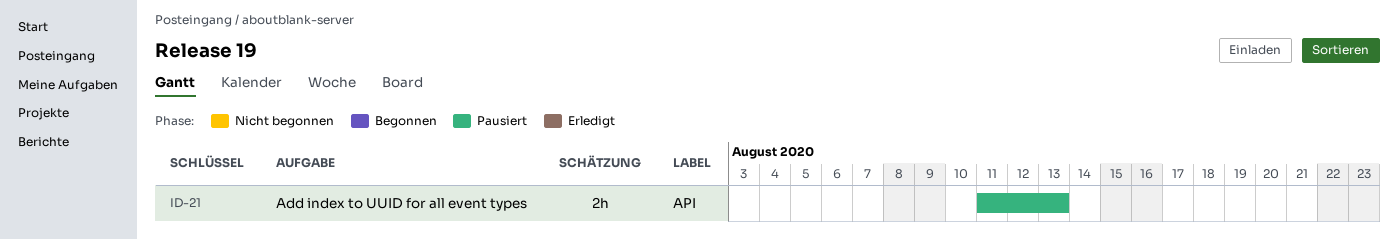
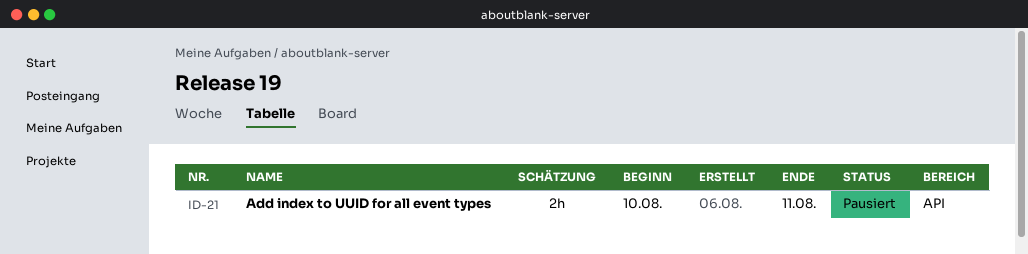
ID-21, start: Aug 11 -> Aug 10
ID-21, due: Aug 13 -> Aug 11

